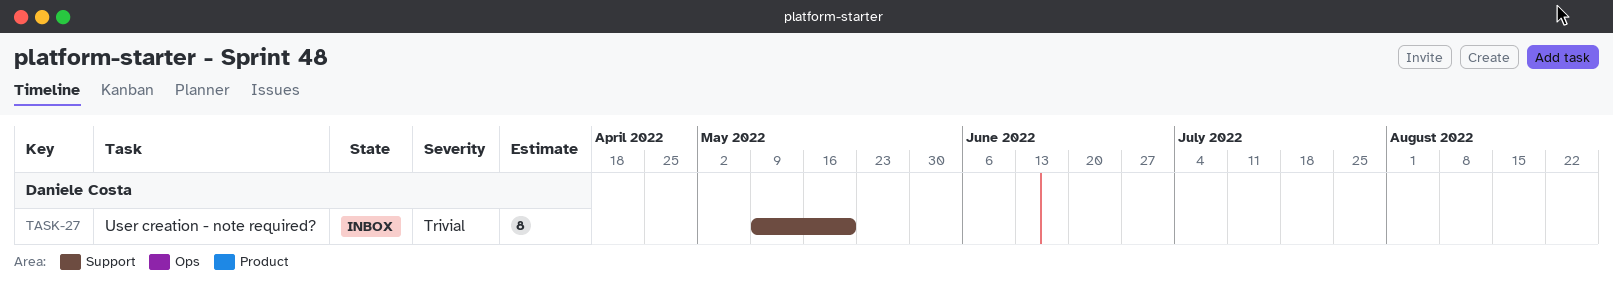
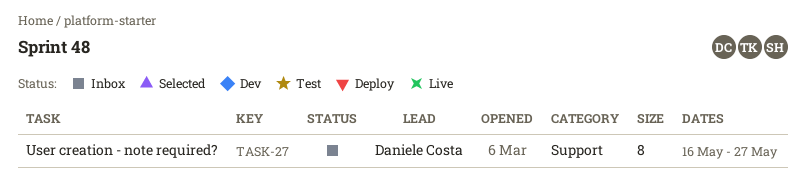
TASK-27, start: May 9 -> May 16
TASK-27, due: May 20 -> May 27

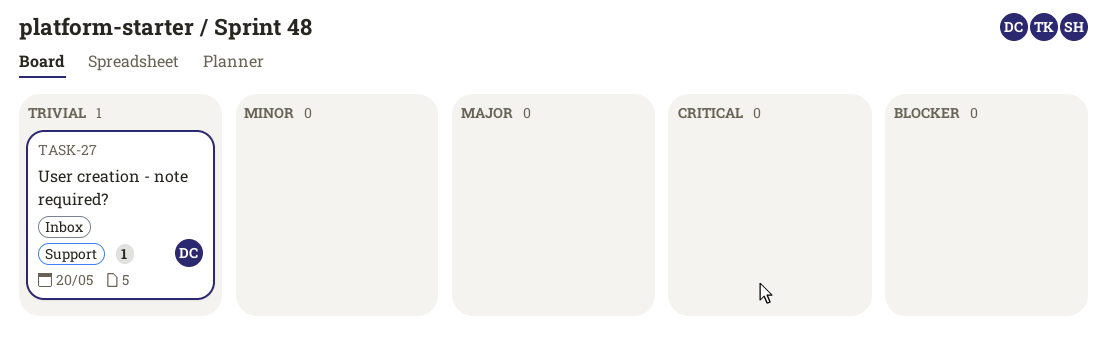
TASK-27, estimate: 8 -> 1
TASK-27, due: May 27 -> May 20

